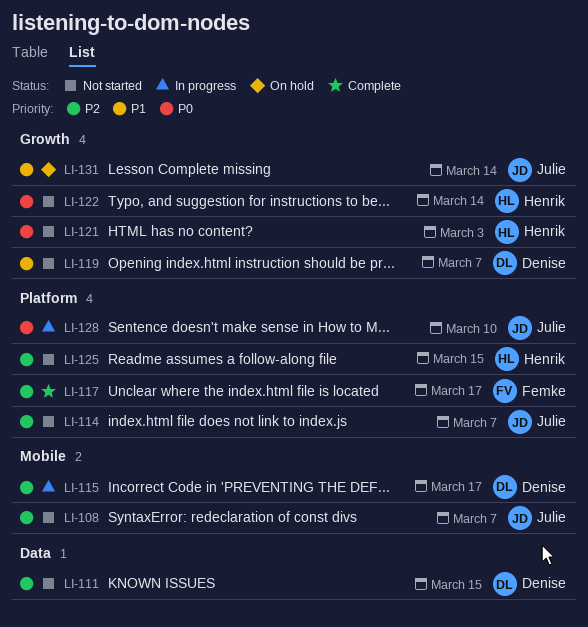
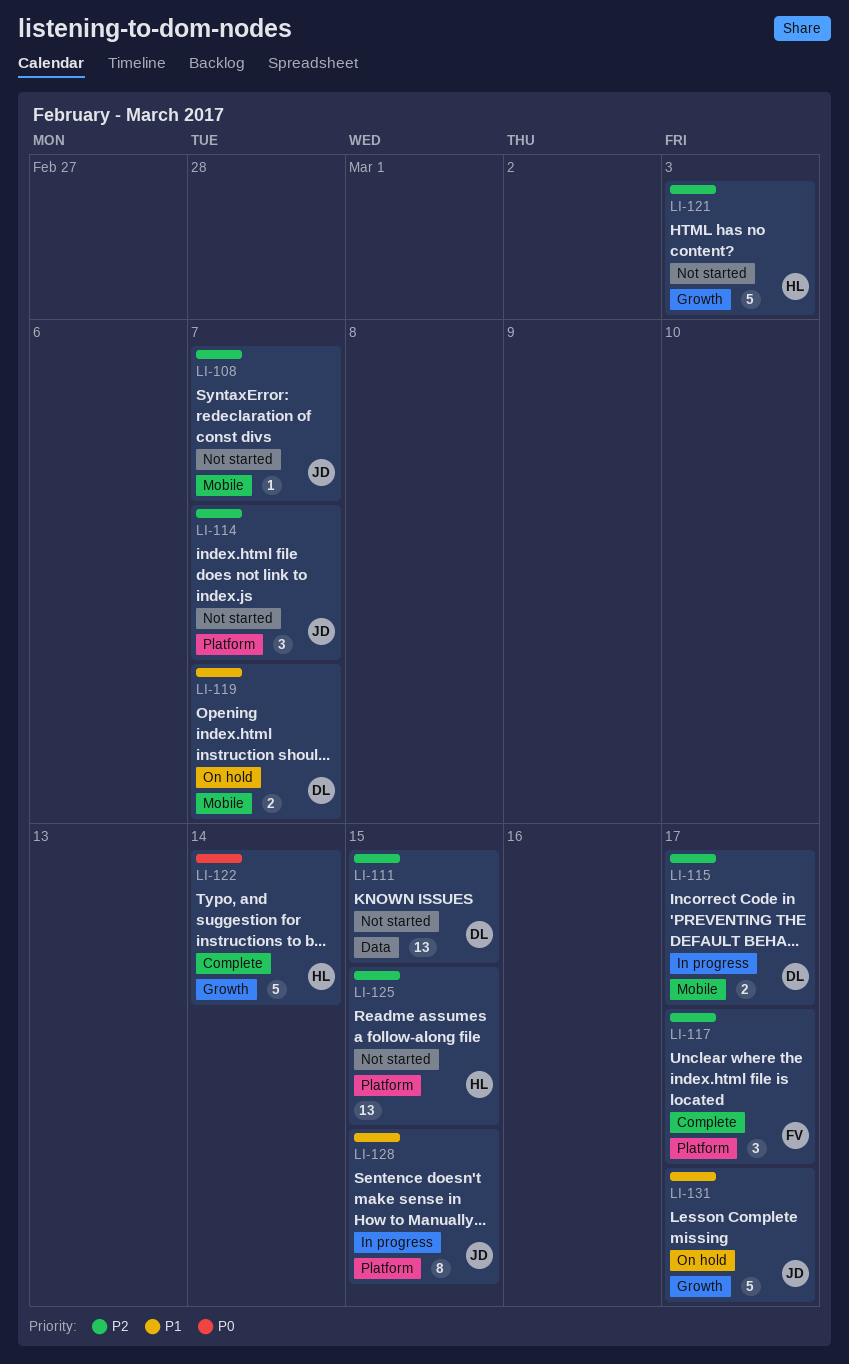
LI-119, status: Not started -> On hold
LI-119, label: Growth -> Mobile
LI-121, priority: P0 -> P2
LI-122, status: Not started -> Complete
LI-128, priority: P0 -> P1
LI-128, due: Mar 10 -> Mar 15
LI-131, due: Mar 14 -> Mar 17

